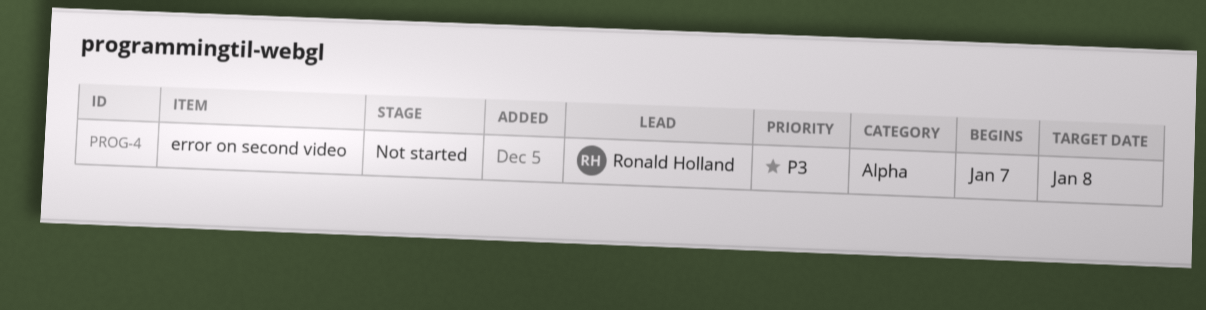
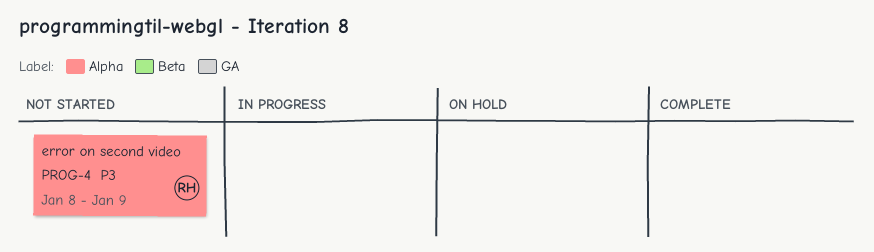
PROG-4, start: Jan 7 -> Jan 8
PROG-4, due: Jan 8 -> Jan 9

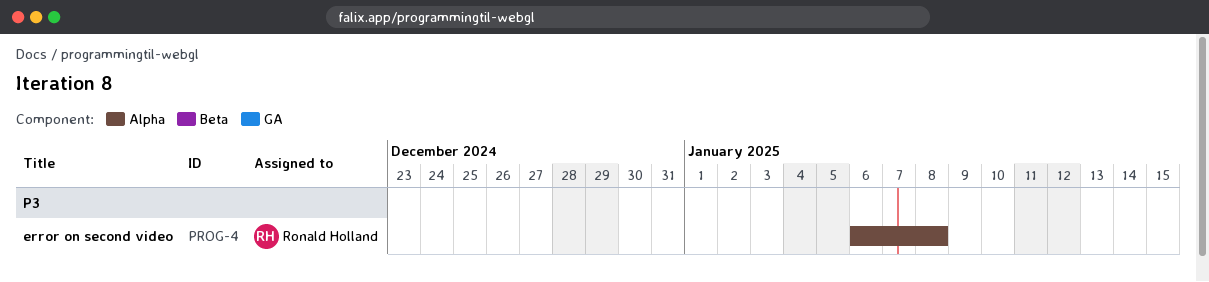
PROG-4, start: Jan 8 -> Jan 6
PROG-4, due: Jan 9 -> Jan 8

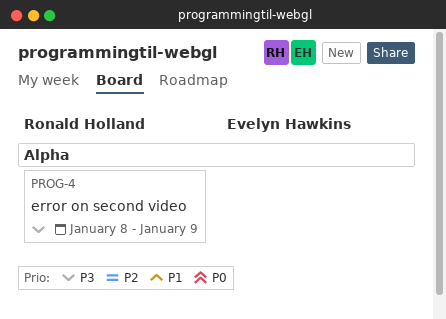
PROG-4, start: Jan 6 -> Jan 8
PROG-4, due: Jan 8 -> Jan 9

